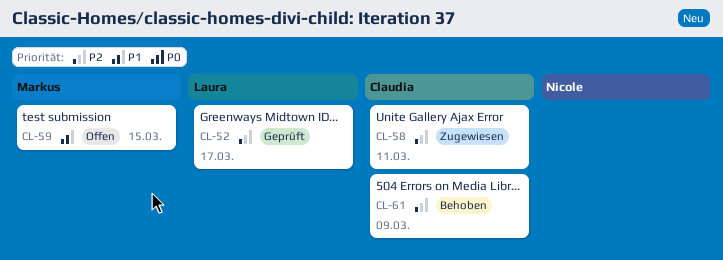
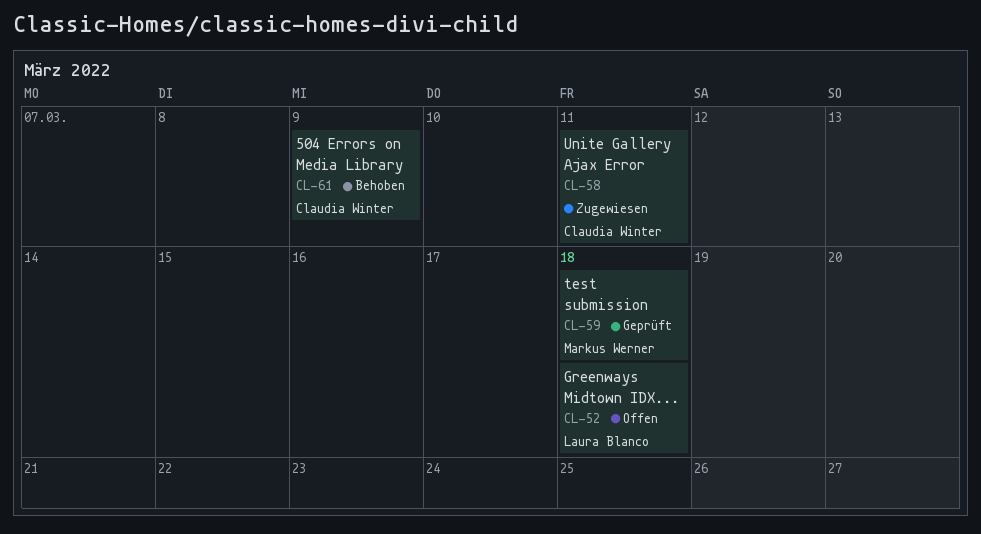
CL-52, status: Geprüft -> Offen
CL-52, due: Mar 17 -> Mar 18
CL-59, status: Offen -> Geprüft
CL-59, due: Mar 15 -> Mar 18

